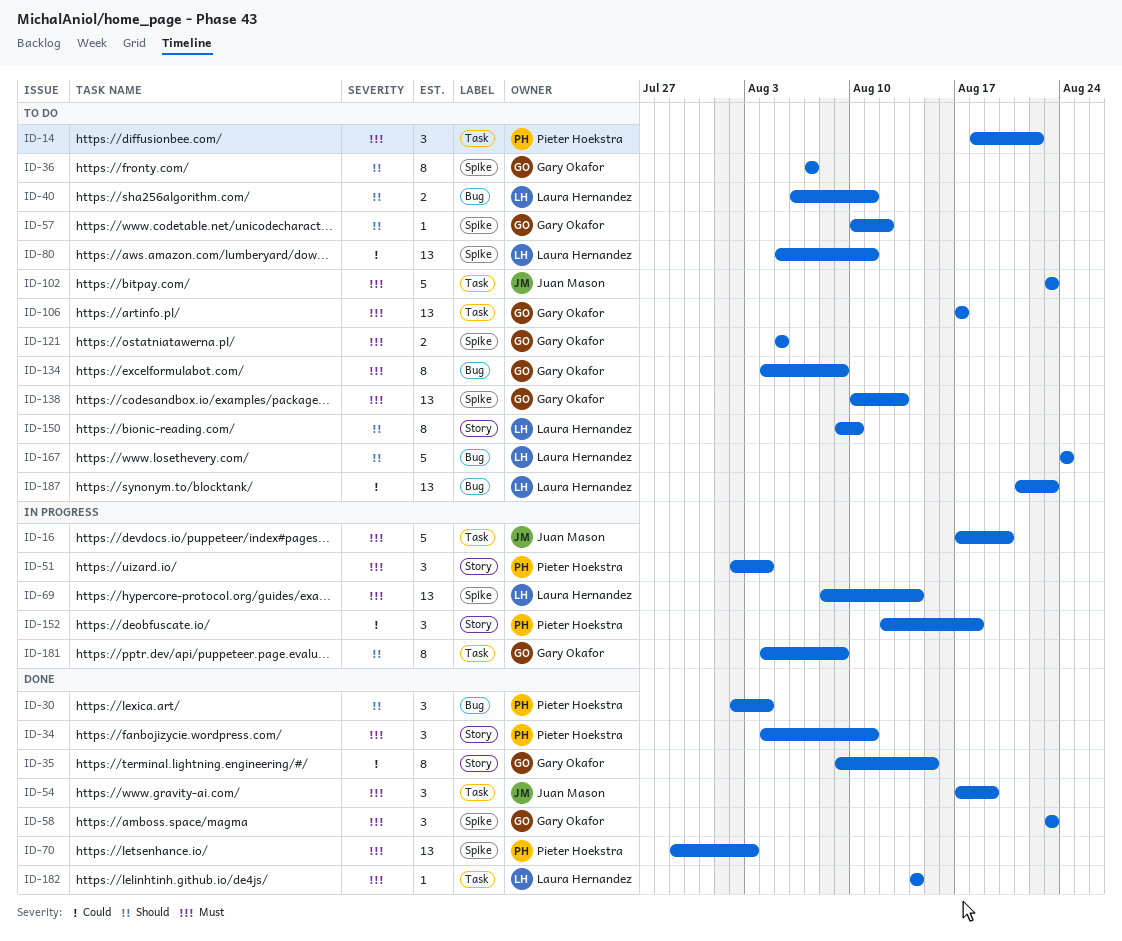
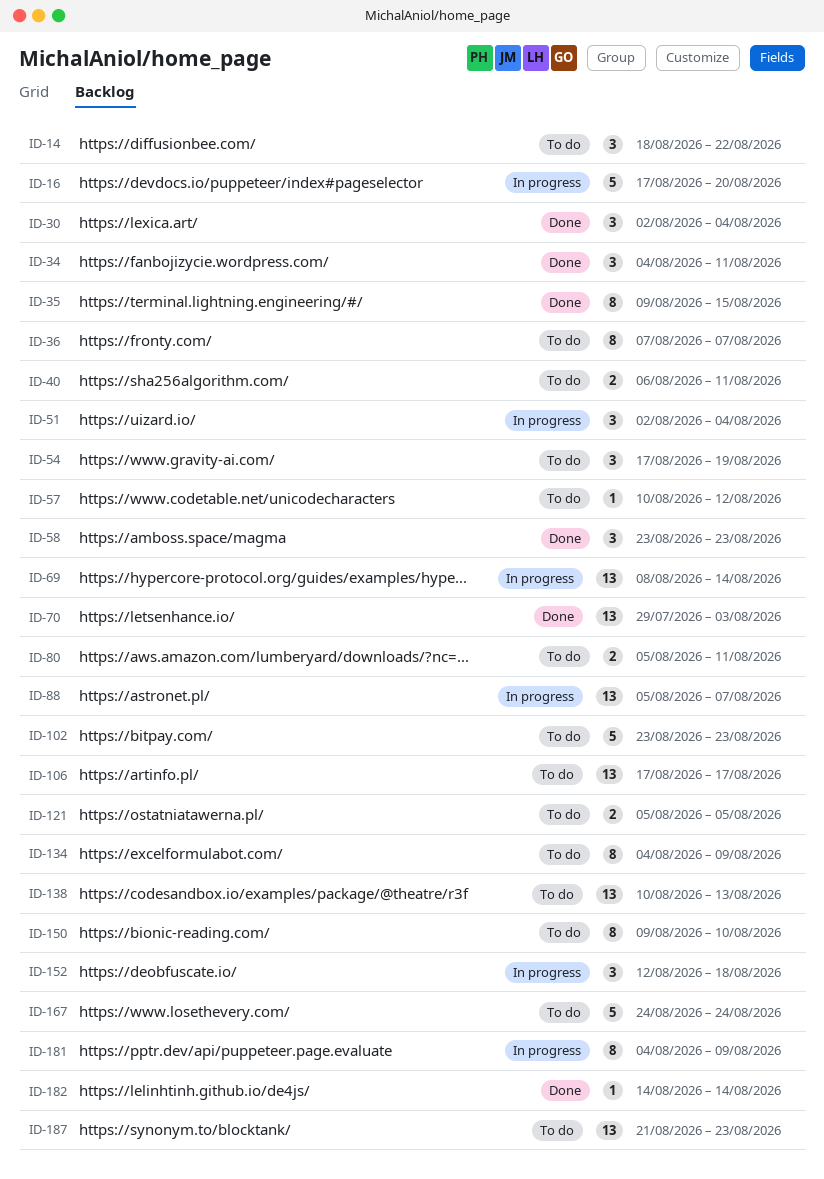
ID-54, status: Done -> To do
ID-80, estimate: 13 -> 2
ID-88: none -> present

